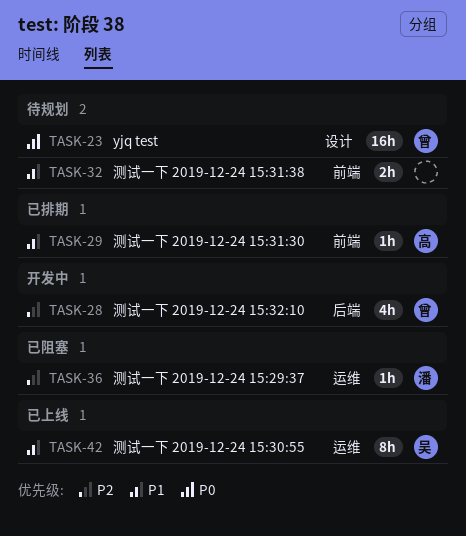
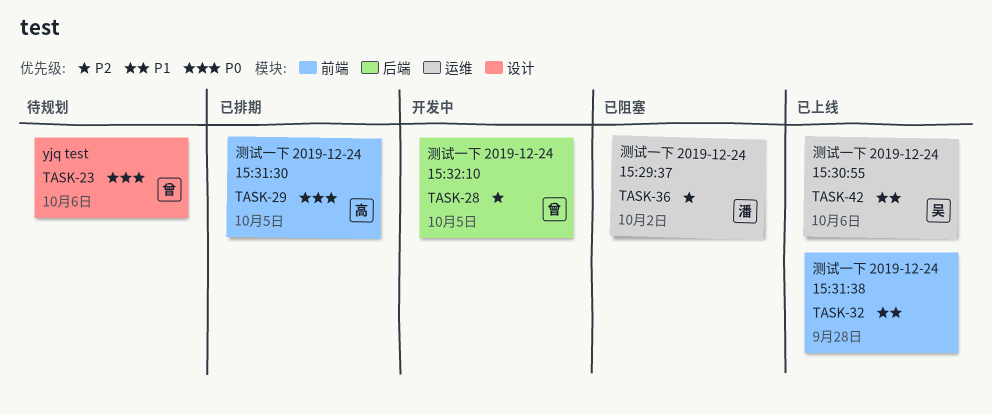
TASK-29, priority: P1 -> P0
TASK-32, status: 待规划 -> 已上线

